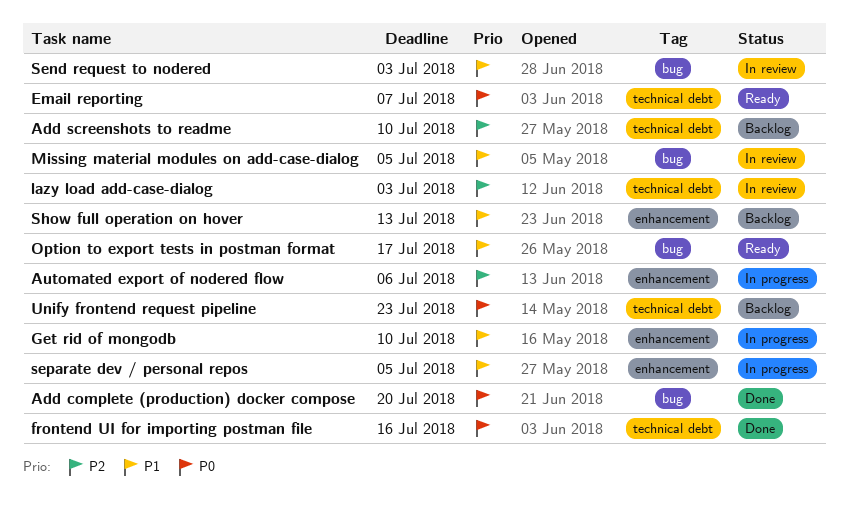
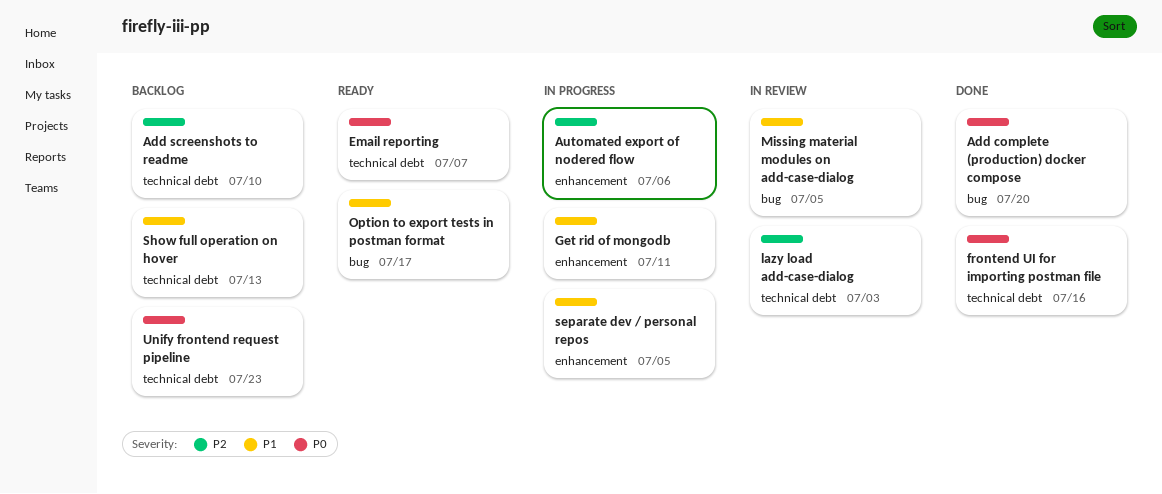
Get rid of mongodb, due: Jul 10 -> Jul 11
Send request to nodered: present -> none
Show full operation on hover, label: enhancement -> technical debt

